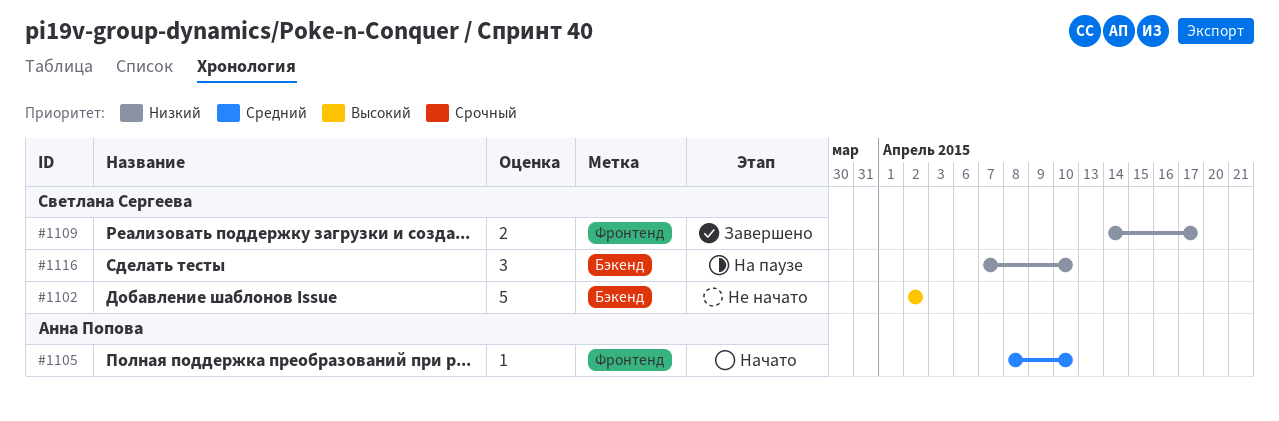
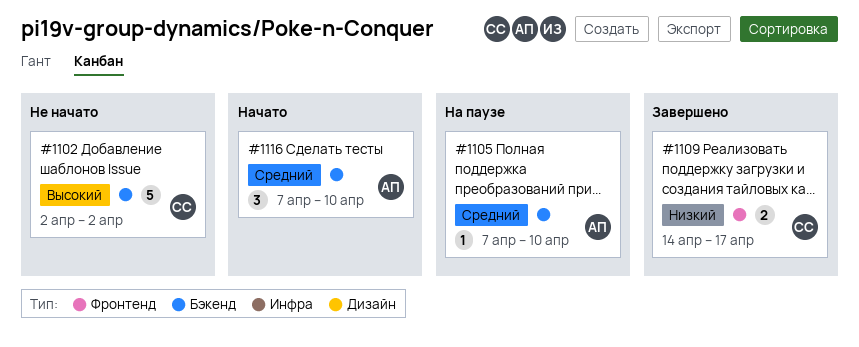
#1105, status: Начато -> На паузе
#1105, label: Фронтенд -> Бэкенд
#1105, start: Apr 8 -> Apr 7
#1116, status: На паузе -> Начато
#1116, owner: Светлана Сергеева -> Анна Попова
#1116, priority: Низкий -> Средний

